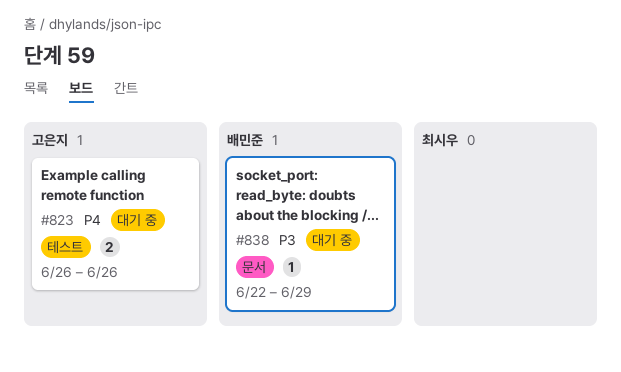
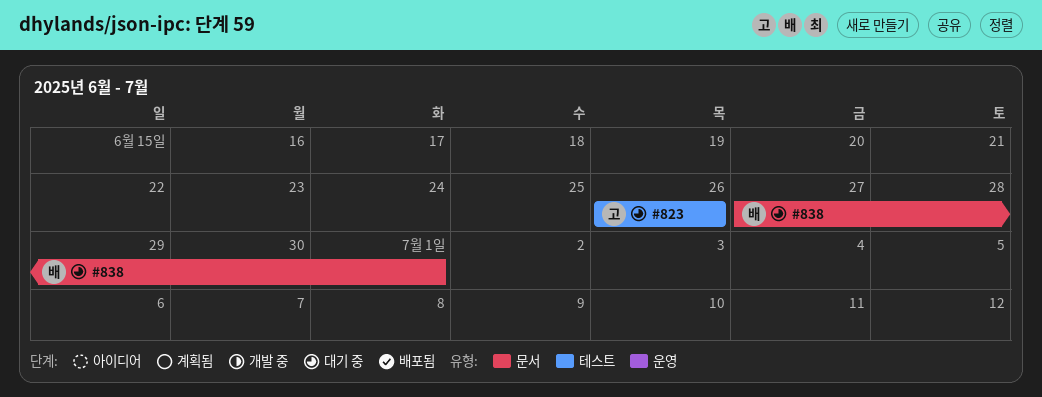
#838, start: Jun 22 -> Jun 27
#838, due: Jun 29 -> Jul 1

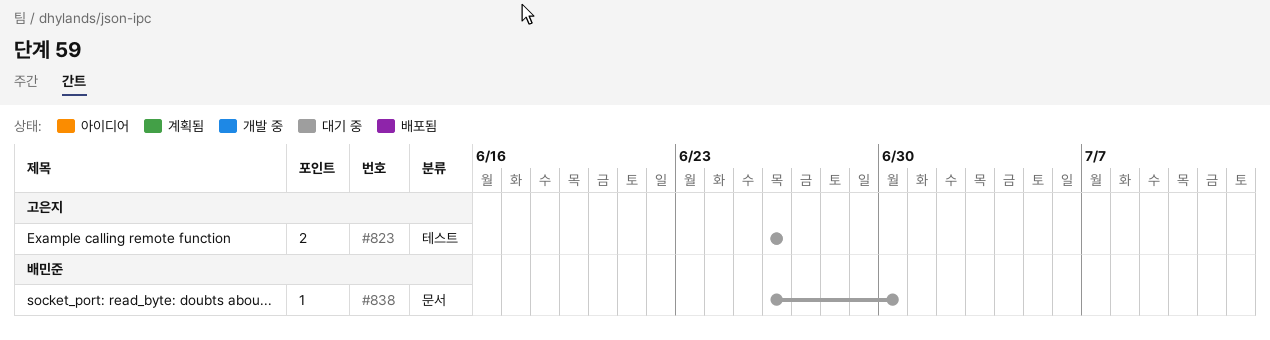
#838, start: Jun 27 -> Jun 26
#838, due: Jul 1 -> Jun 30

